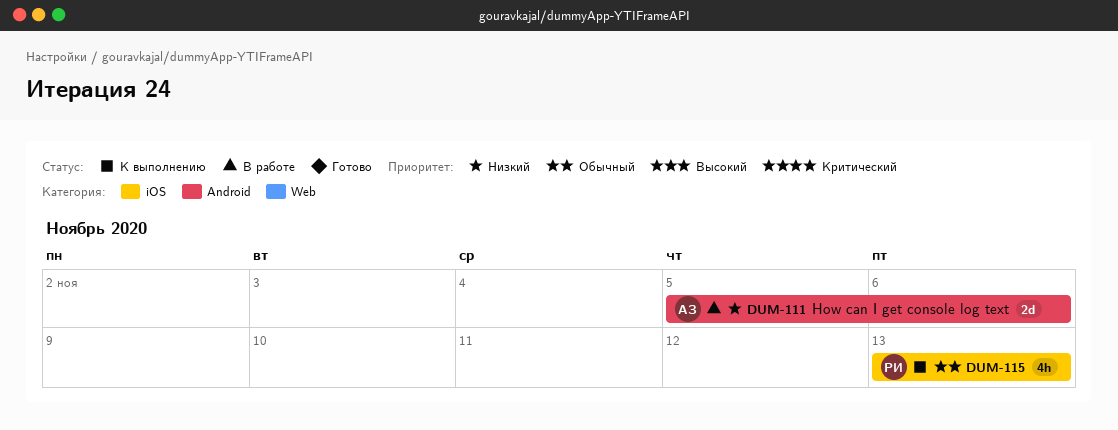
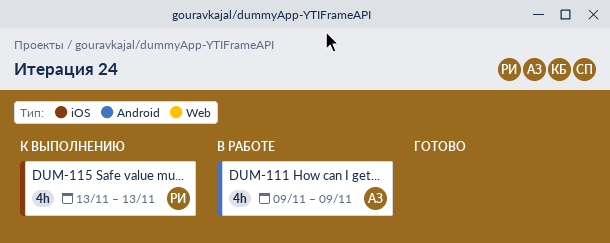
DUM-111, estimate: 2d -> 4h
DUM-111, start: Nov 5 -> Nov 9
DUM-111, due: Nov 6 -> Nov 9

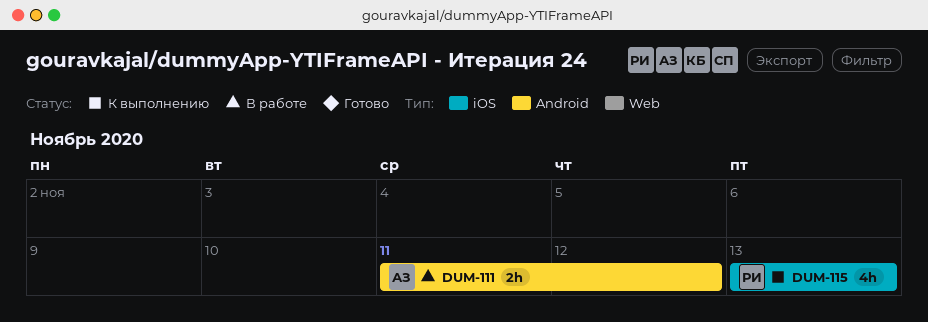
DUM-111, estimate: 4h -> 2h
DUM-111, start: Nov 9 -> Nov 11
DUM-111, due: Nov 9 -> Nov 12

